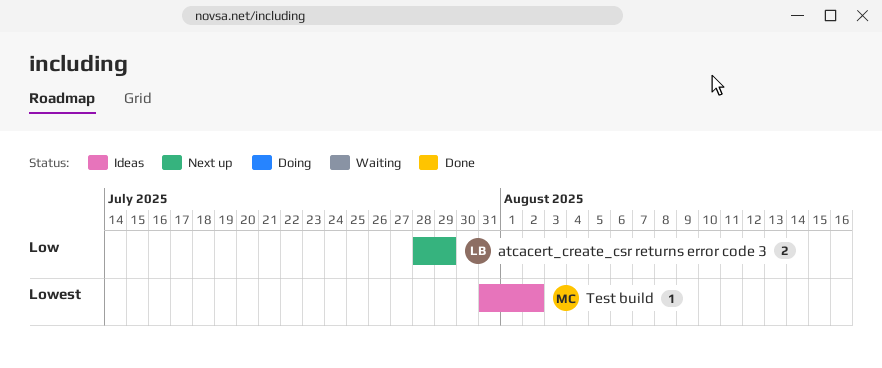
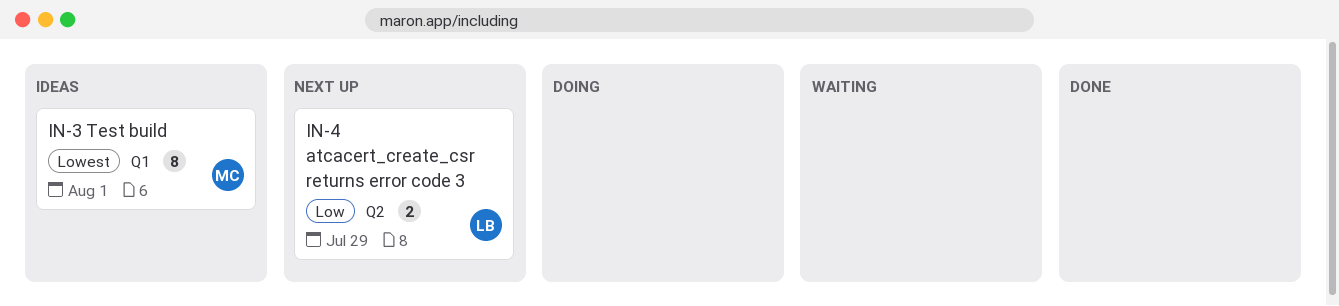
Test build, estimate: 1 -> 8
Test build, due: Aug 2 -> Aug 1

